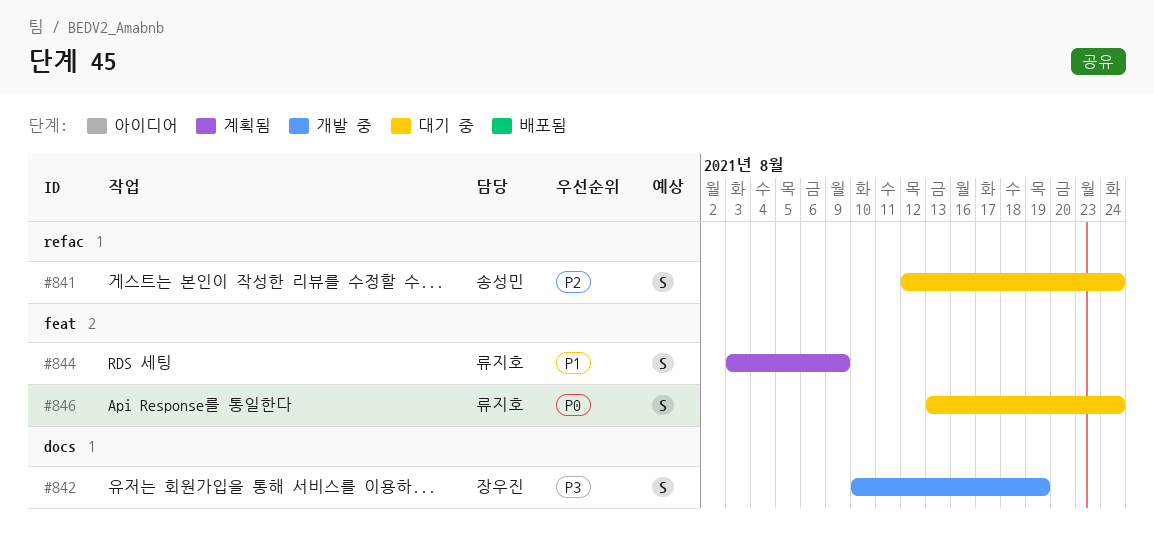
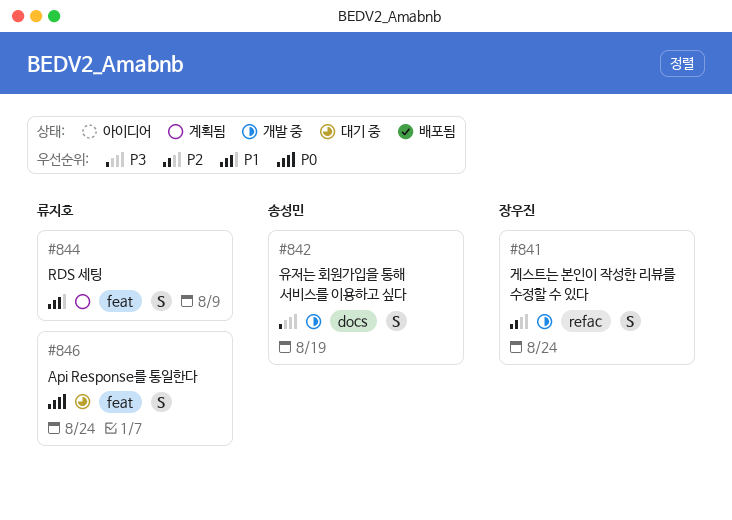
#841, status: 대기 중 -> 개발 중
#841, owner: 송성민 -> 장우진
#842, owner: 장우진 -> 송성민

